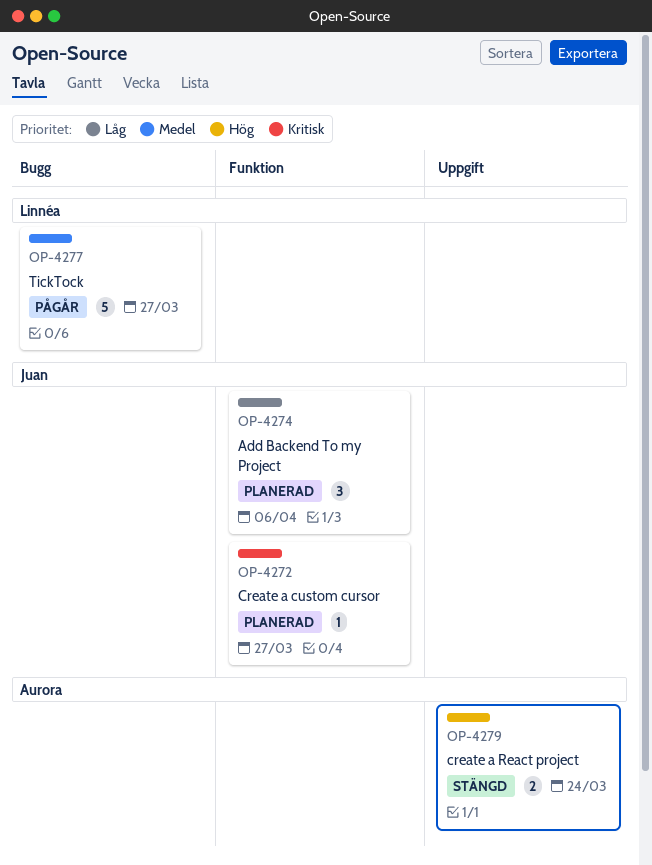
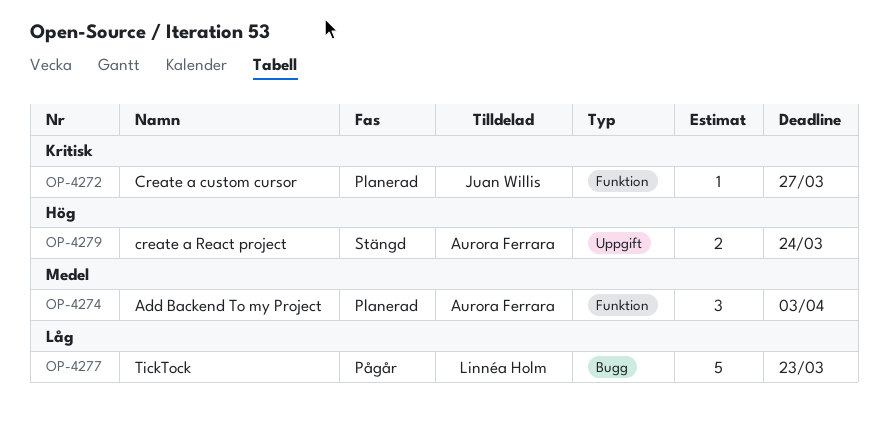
OP-4274, owner: Juan Willis -> Aurora Ferrara
OP-4274, priority: Låg -> Medel
OP-4274, due: Apr 6 -> Apr 3
OP-4277, priority: Medel -> Låg
OP-4277, due: Mar 27 -> Mar 23

